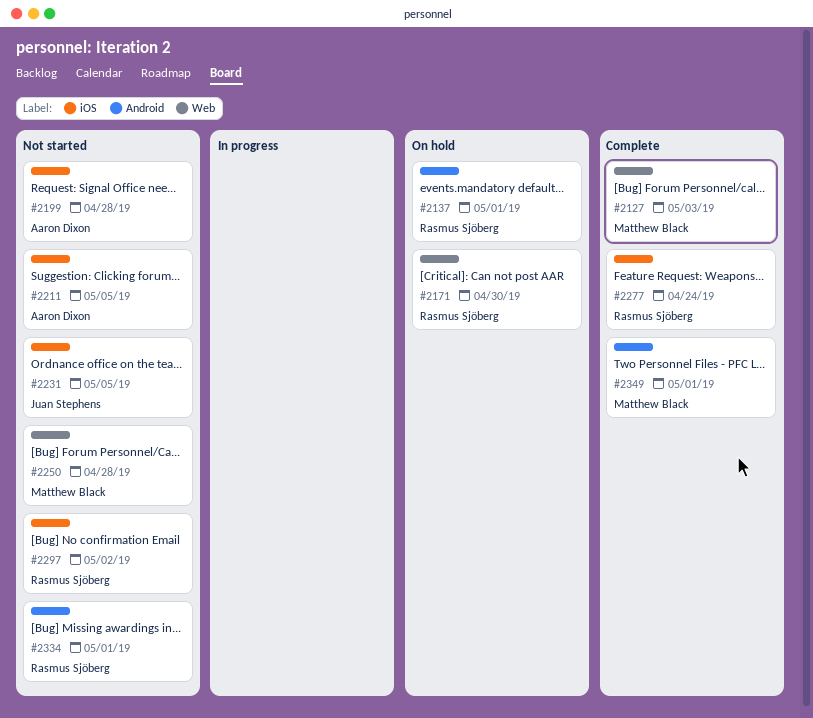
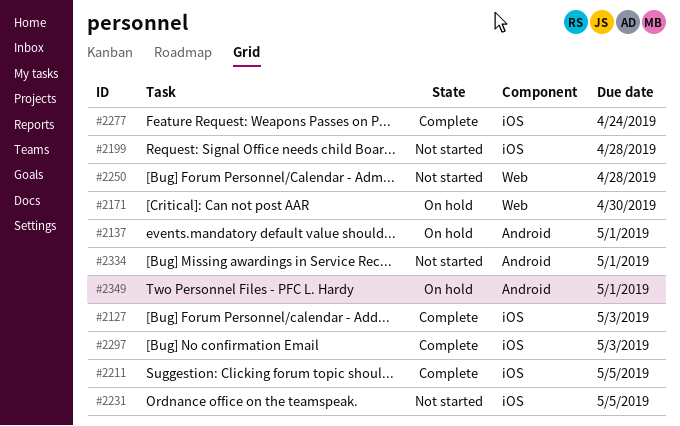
#2127, label: Web -> iOS
#2211, status: Not started -> Complete
#2297, status: Not started -> Complete
#2297, due: May 2 -> May 3
#2349, status: Complete -> On hold

